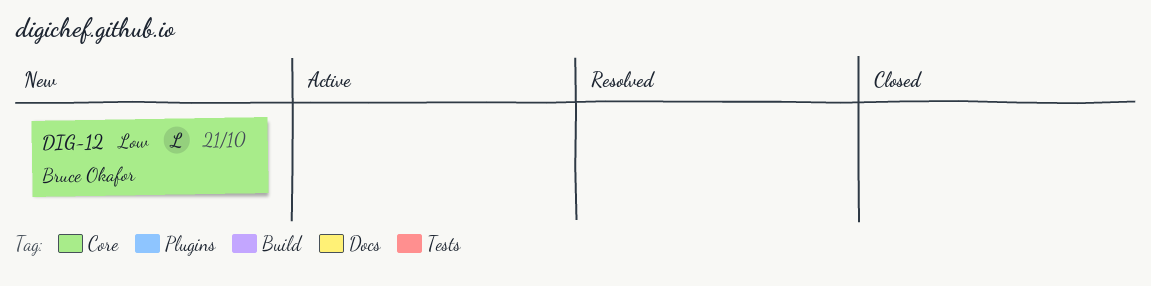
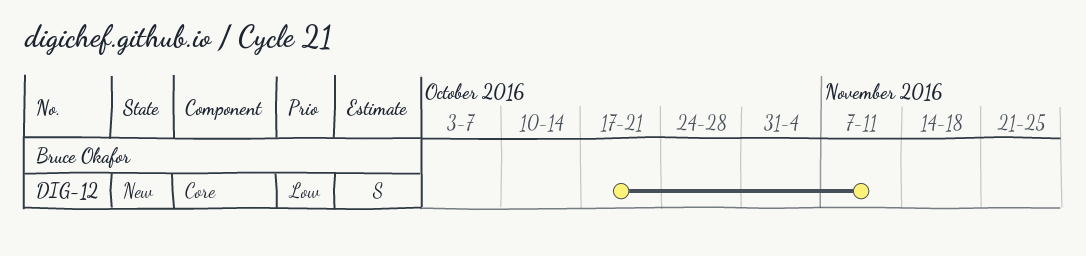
DIG-12, estimate: L -> S
DIG-12, due: Oct 21 -> Nov 11

